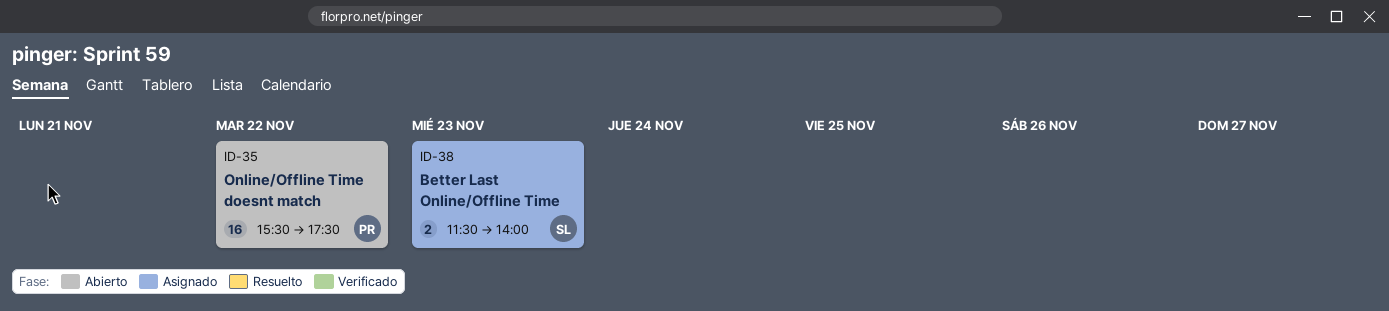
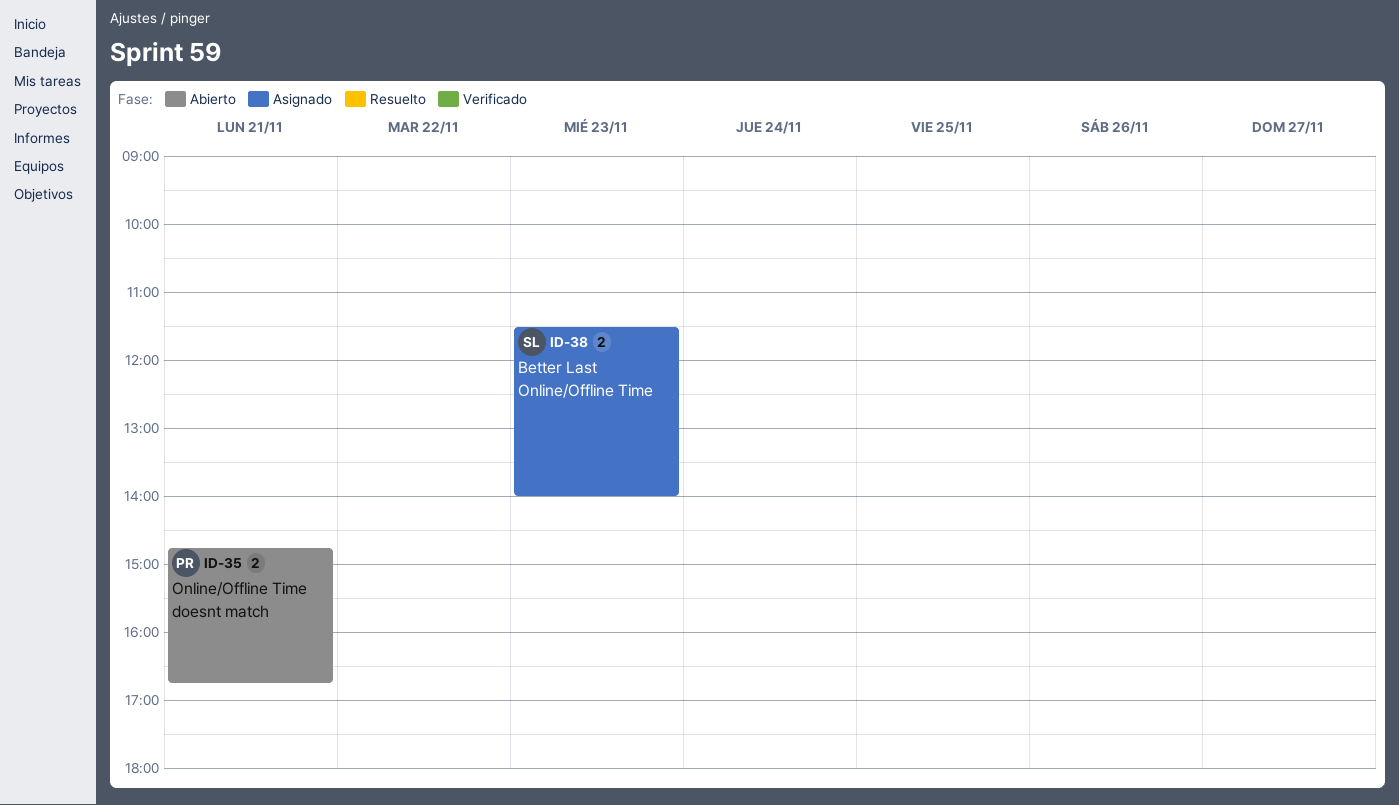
ID-35, estimate: 16 -> 2
ID-35, day: Nov 22 -> Nov 21
ID-35, begins: 15:30 -> 14:45
ID-35, ends: 17:30 -> 16:45

